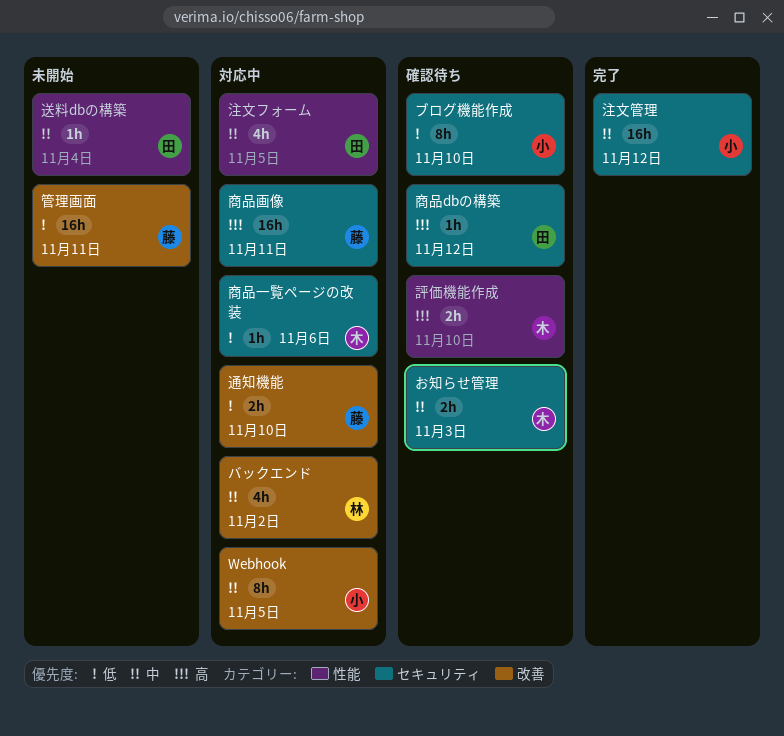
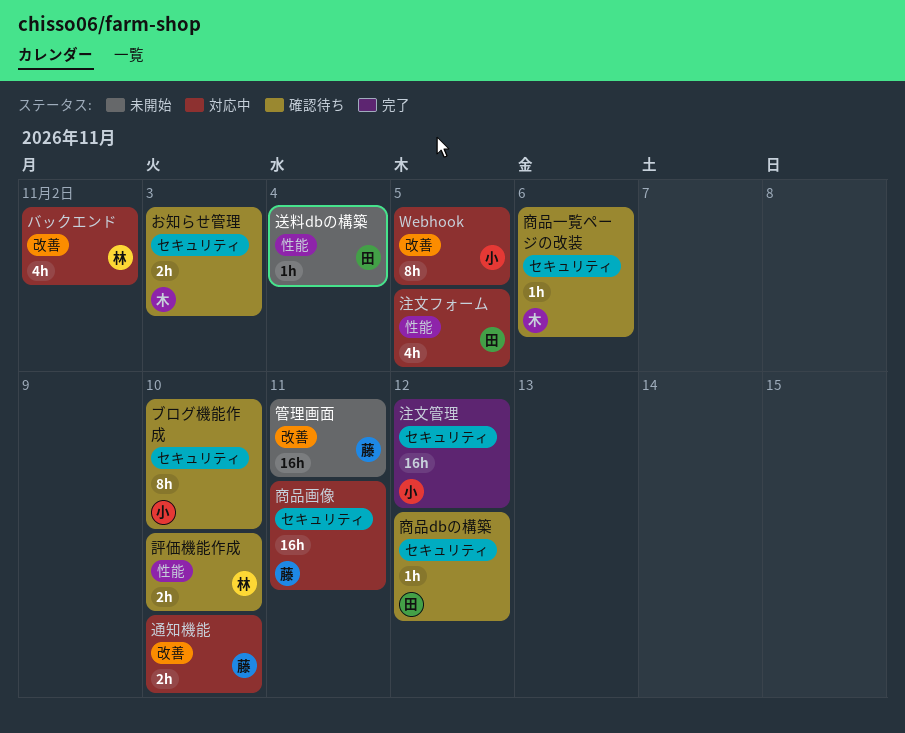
商品一覧ページの改装, status: 対応中 -> 確認待ち
評価機能作成, owner: 木 -> 林

